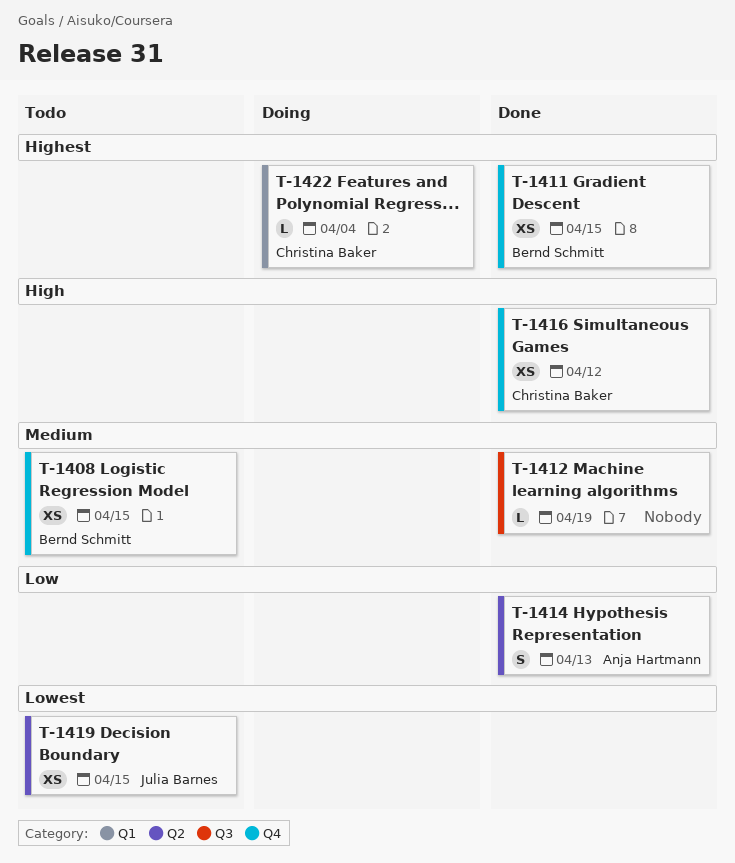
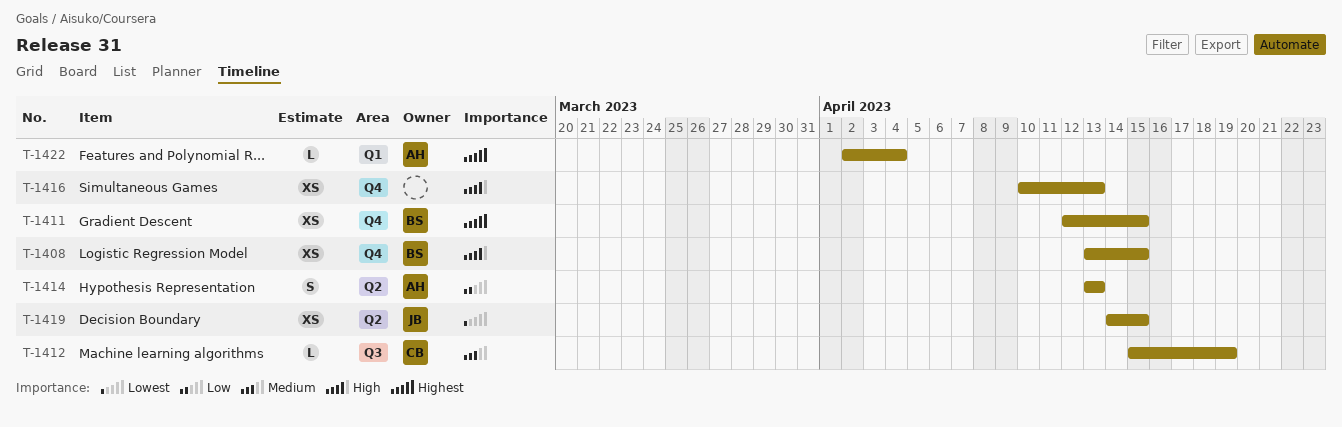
T-1408, priority: Medium -> High
T-1412, owner: none -> Christina Baker
T-1416, owner: Christina Baker -> none
T-1416, due: Apr 12 -> Apr 13
T-1422, owner: Christina Baker -> Anja Hartmann

